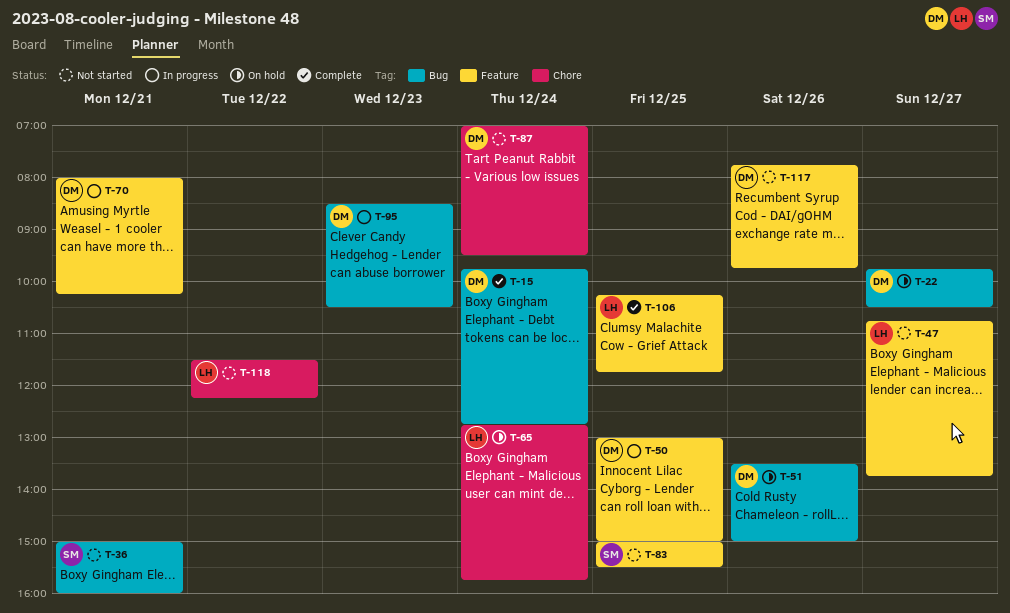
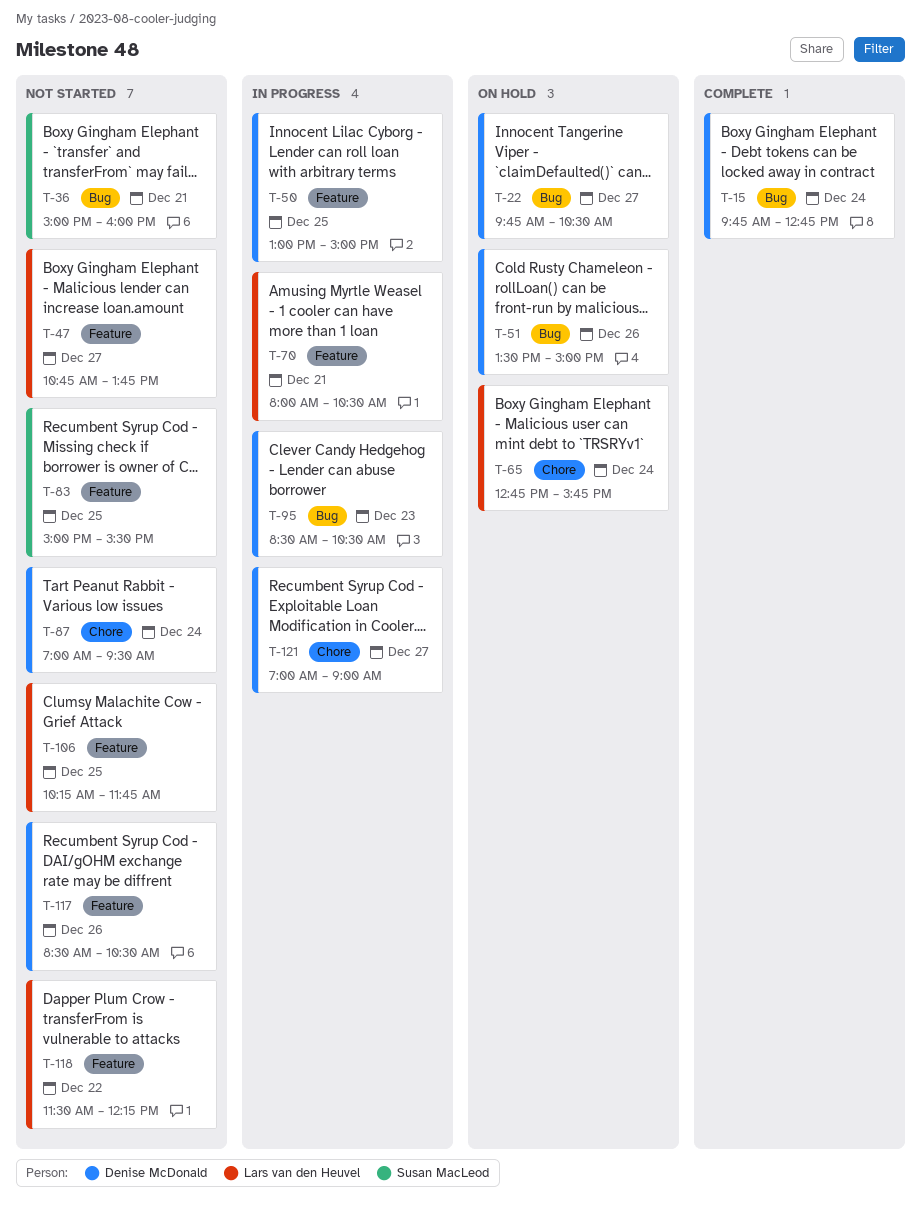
T-70, owner: Denise McDonald -> Lars van den Heuvel
T-70, ends: 10:15 -> 10:30
T-106, status: Complete -> Not started
T-117, begins: 07:45 -> 08:30
T-117, ends: 09:45 -> 10:30
T-118, label: Chore -> Feature
T-121: none -> present

